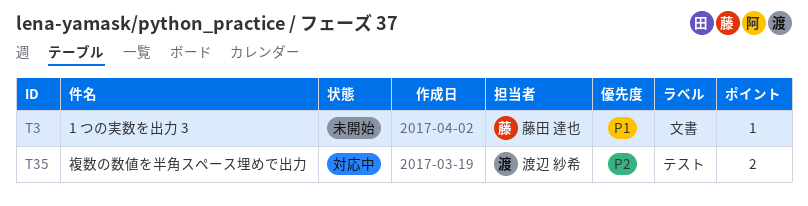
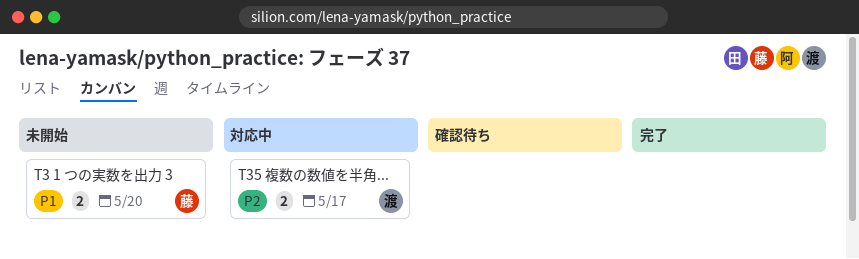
T3, estimate: 1 -> 2

